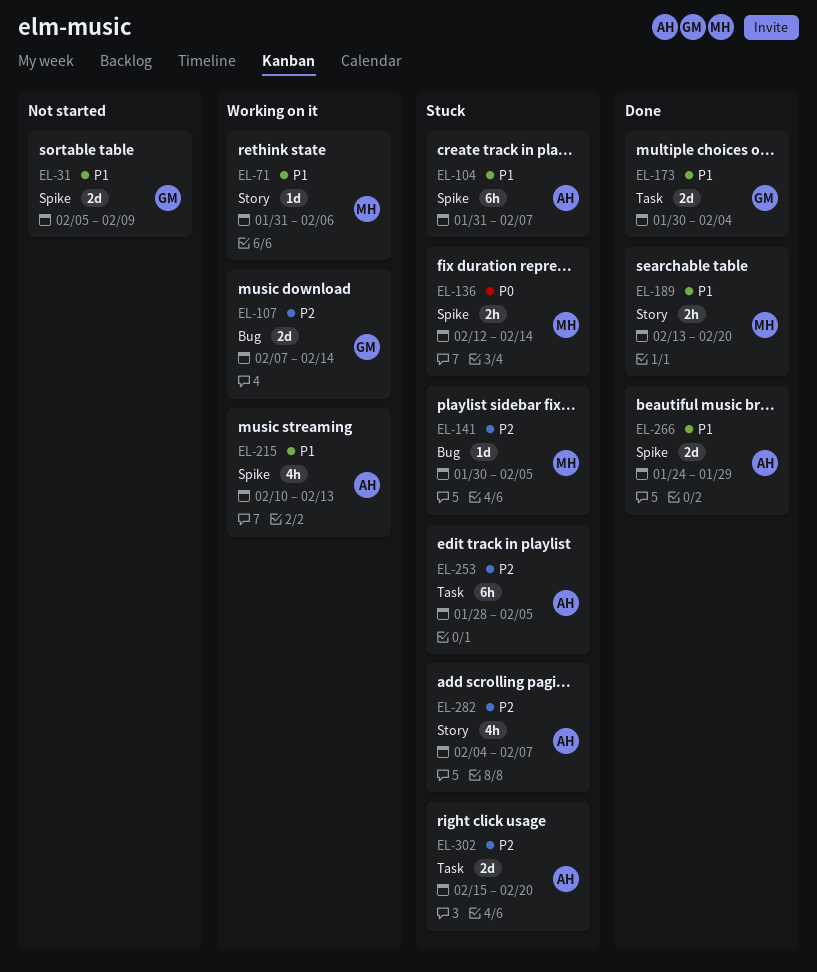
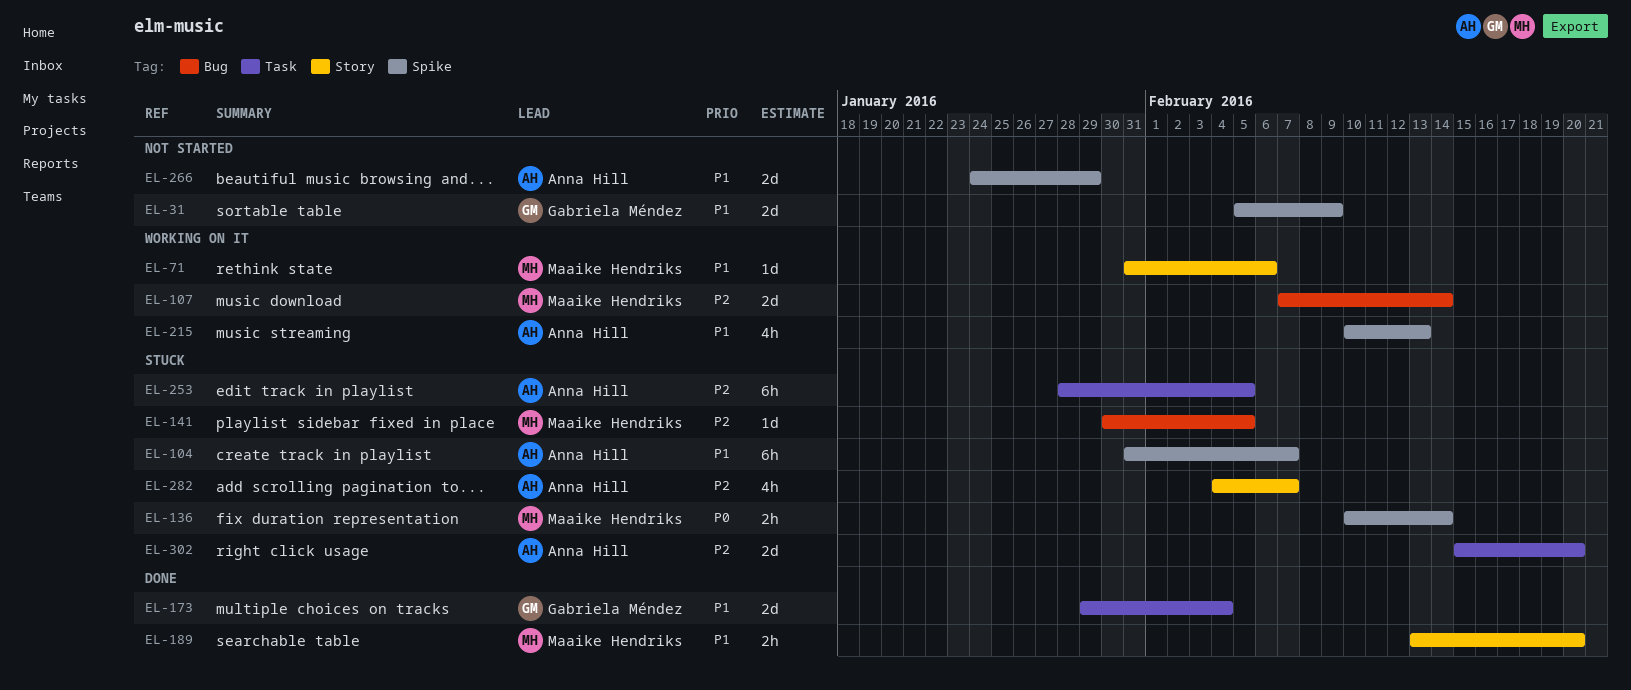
EL-107, owner: Gabriela Méndez -> Maaike Hendriks
EL-136, start: Feb 12 -> Feb 10
EL-173, start: Jan 30 -> Jan 29
EL-266, status: Done -> Not started

